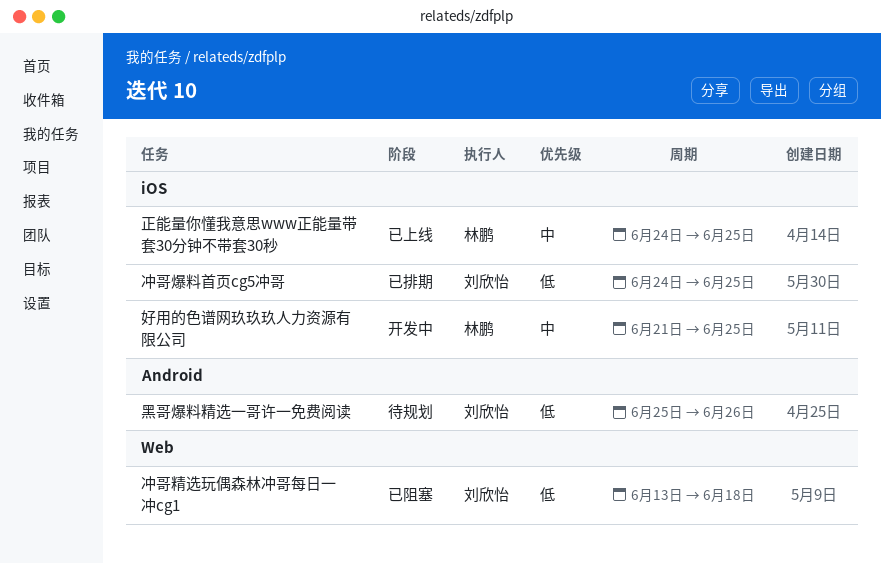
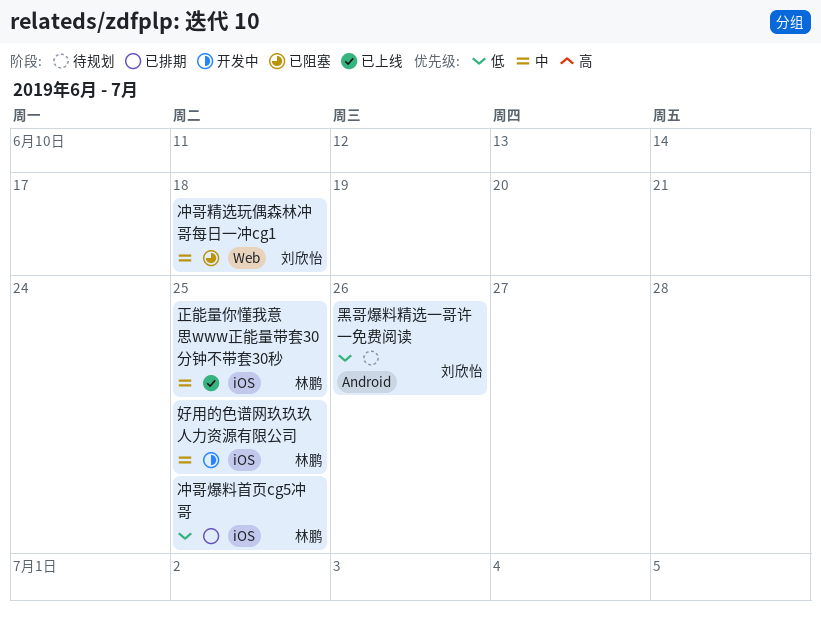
冲哥爆料首页cg5冲哥, owner: 刘欣怡 -> 林鹏
冲哥精选玩偶森林冲哥每日一冲cg1, priority: 低 -> 中

